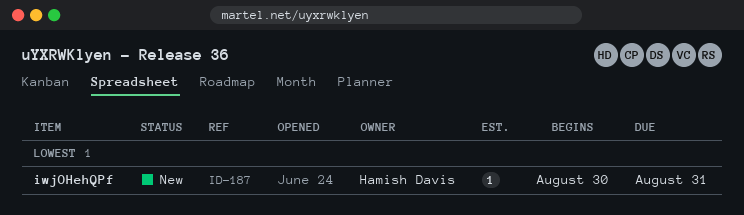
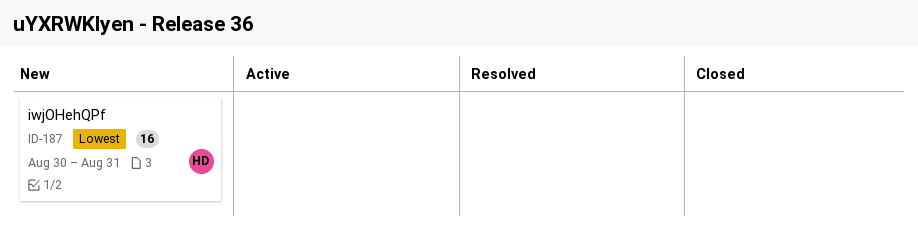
ID-187, estimate: 1 -> 16

